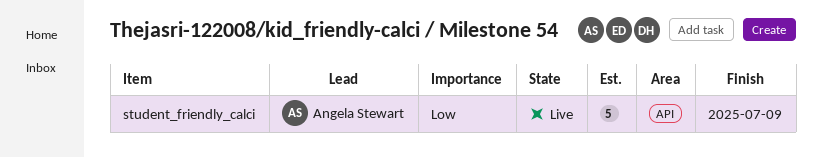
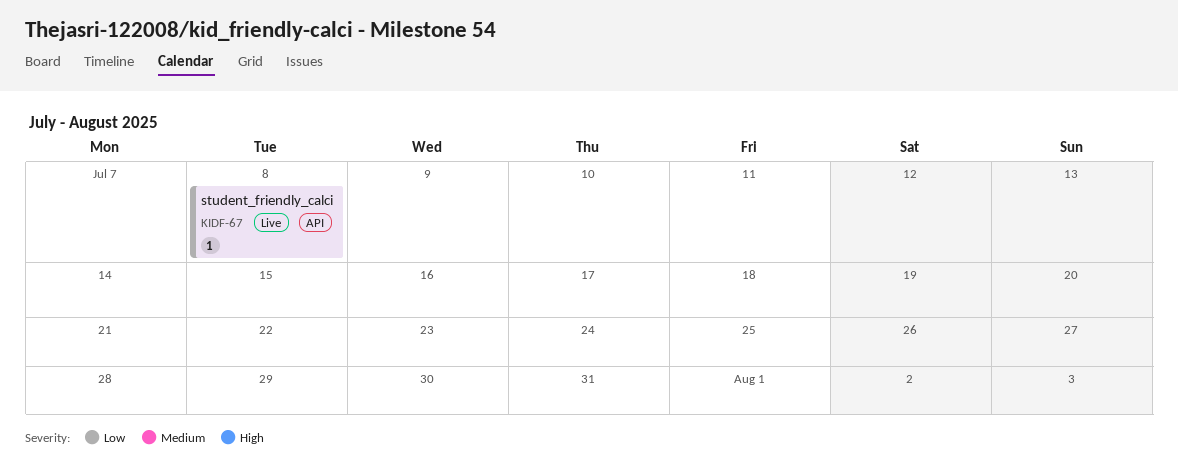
student_friendly_calci, estimate: 5 -> 1
student_friendly_calci, due: Jul 9 -> Jul 8

